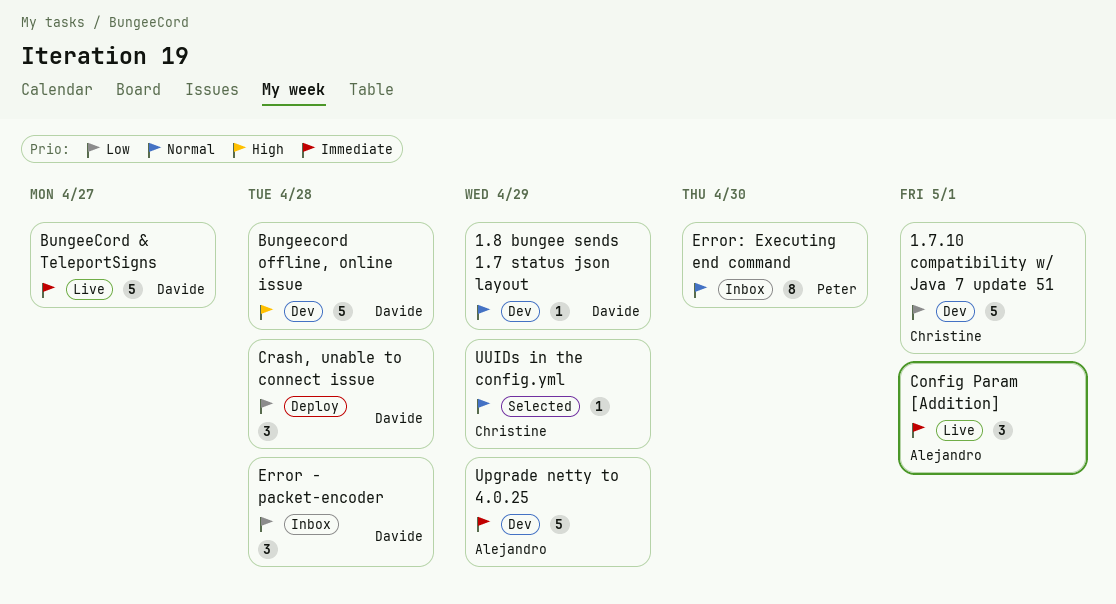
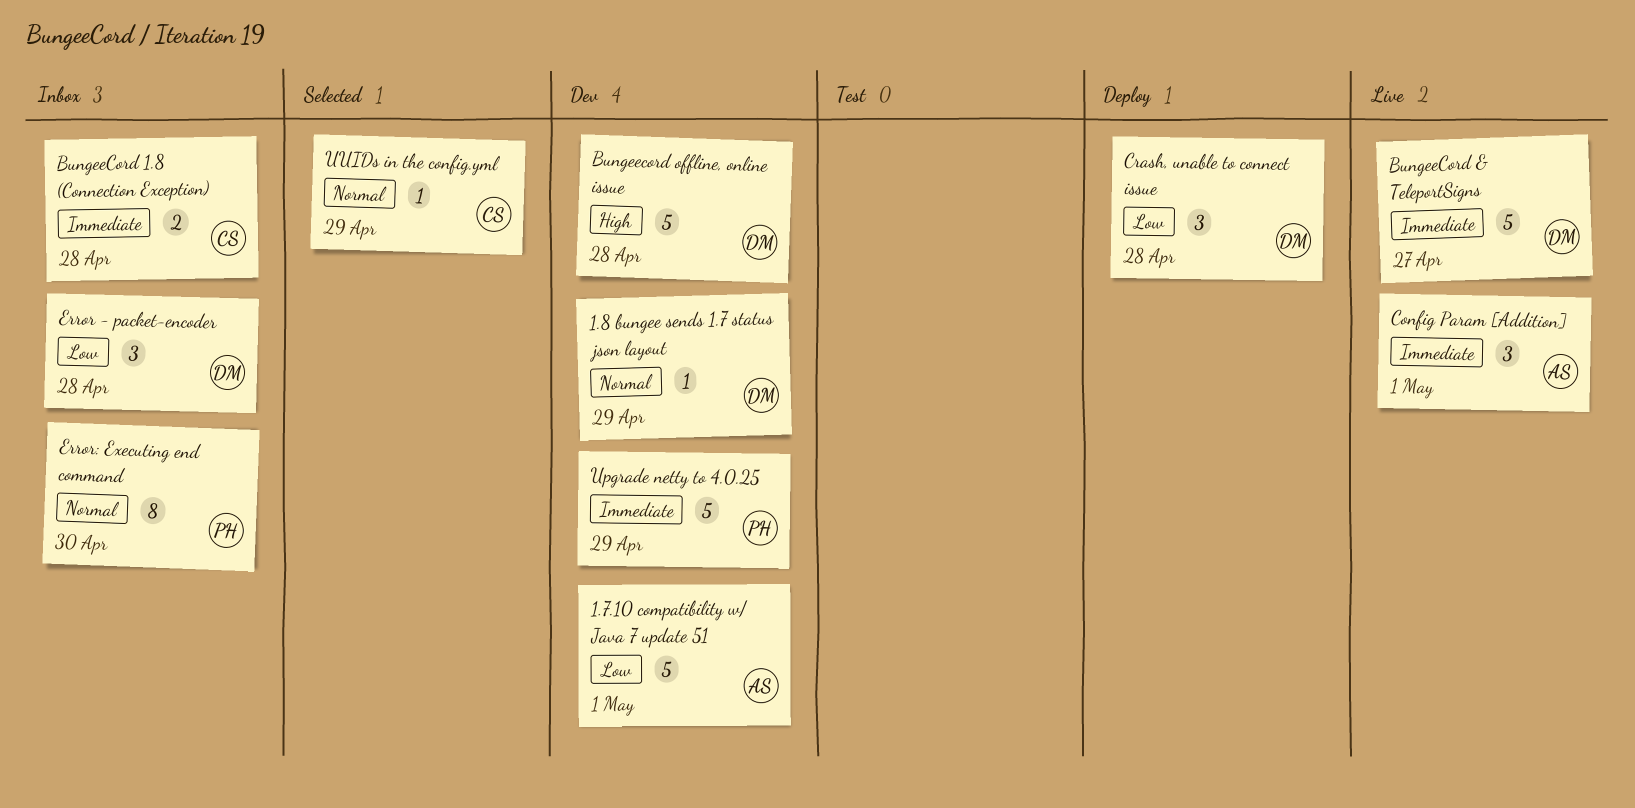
1.7.10 compatibility w/ Java 7 update 51, owner: Christine -> Alejandro
BungeeCord 1.8 (Connection Exception): none -> present
Upgrade netty to 4.0.25, owner: Alejandro -> Peter

